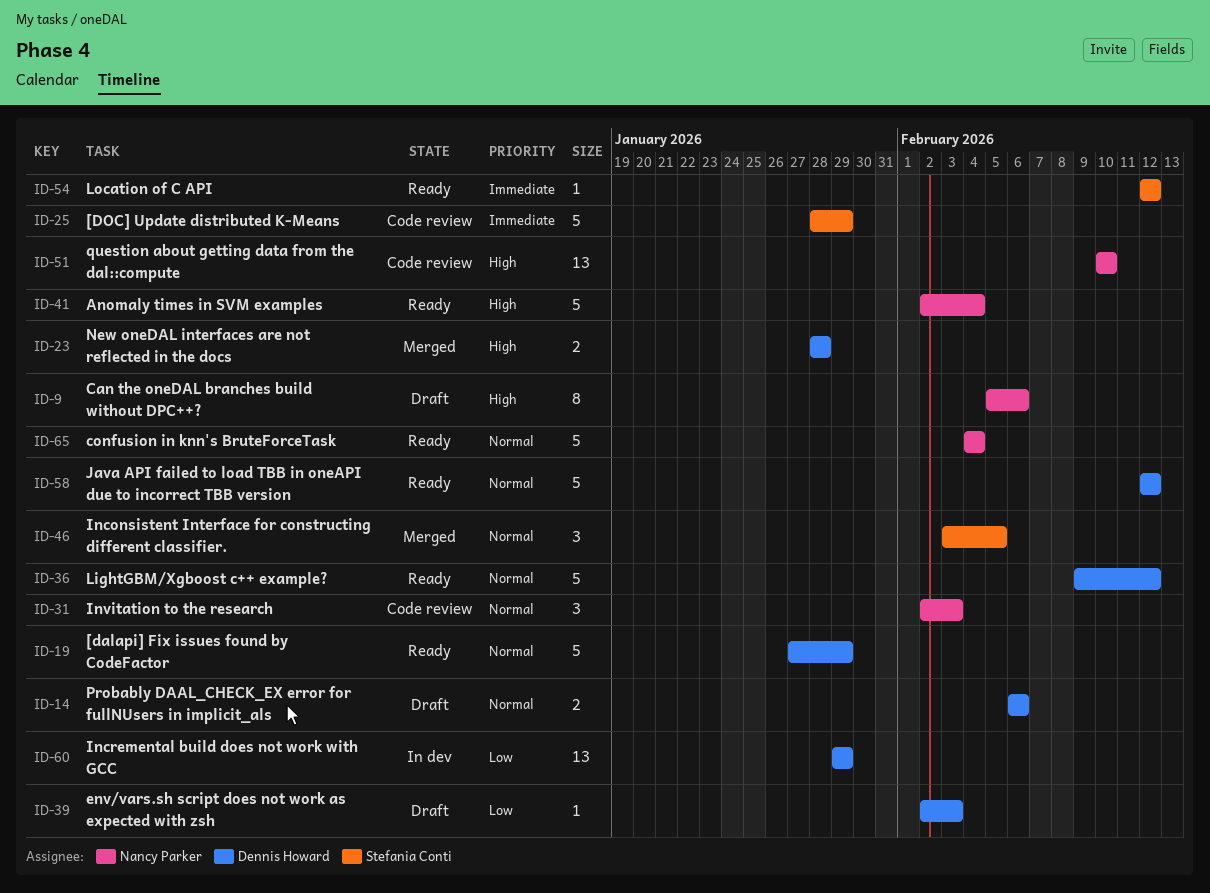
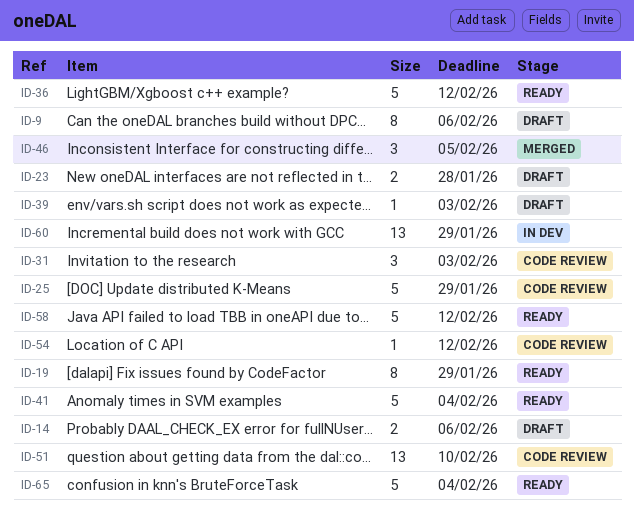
ID-19, estimate: 5 -> 8
ID-23, status: Merged -> Draft
ID-54, status: Ready -> Code review

